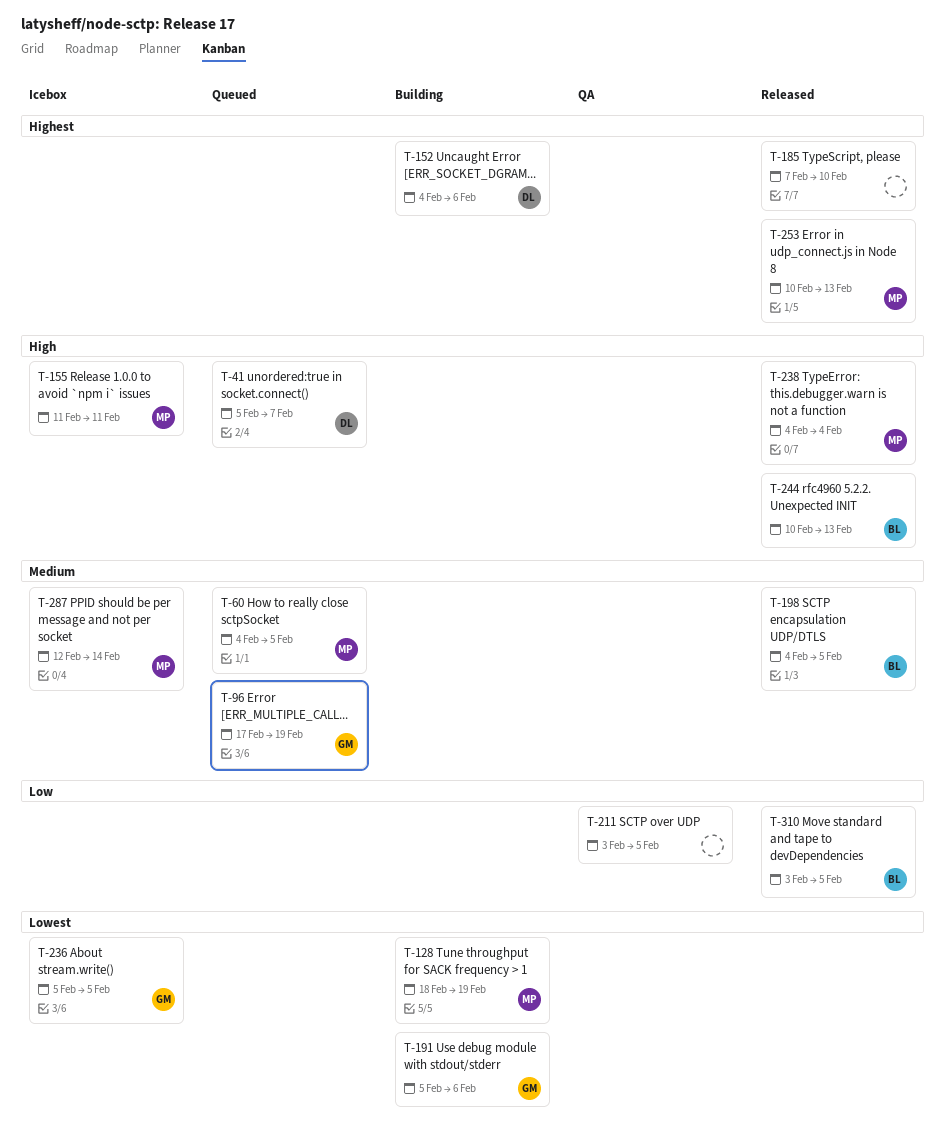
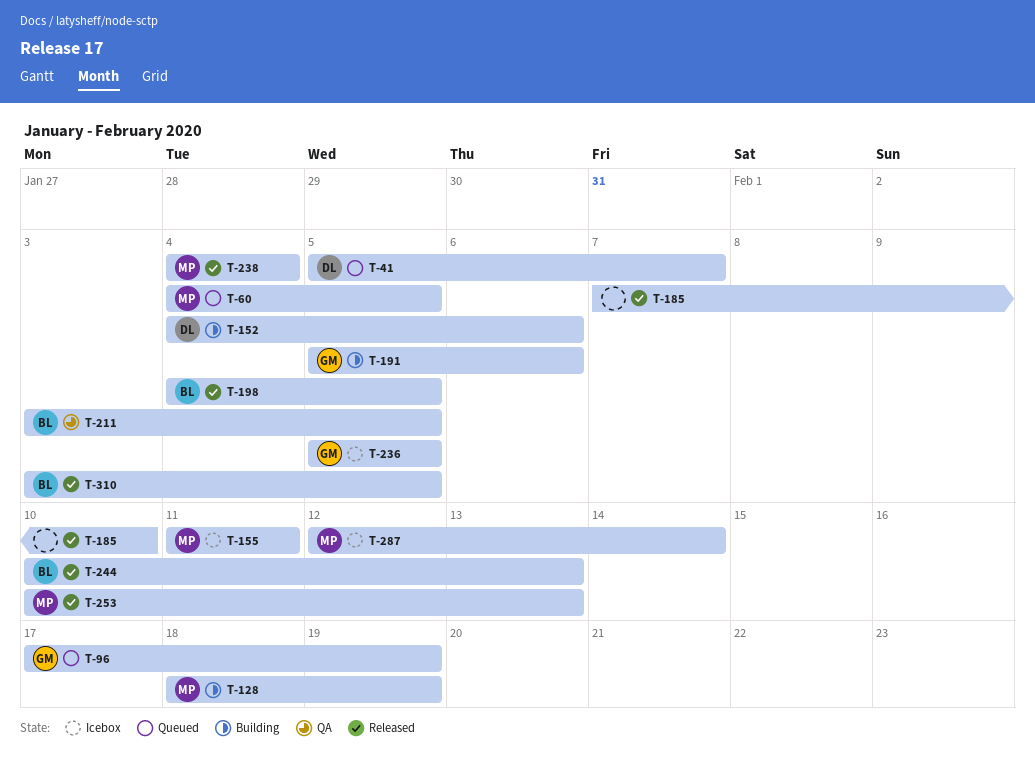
T-211, owner: none -> BL

